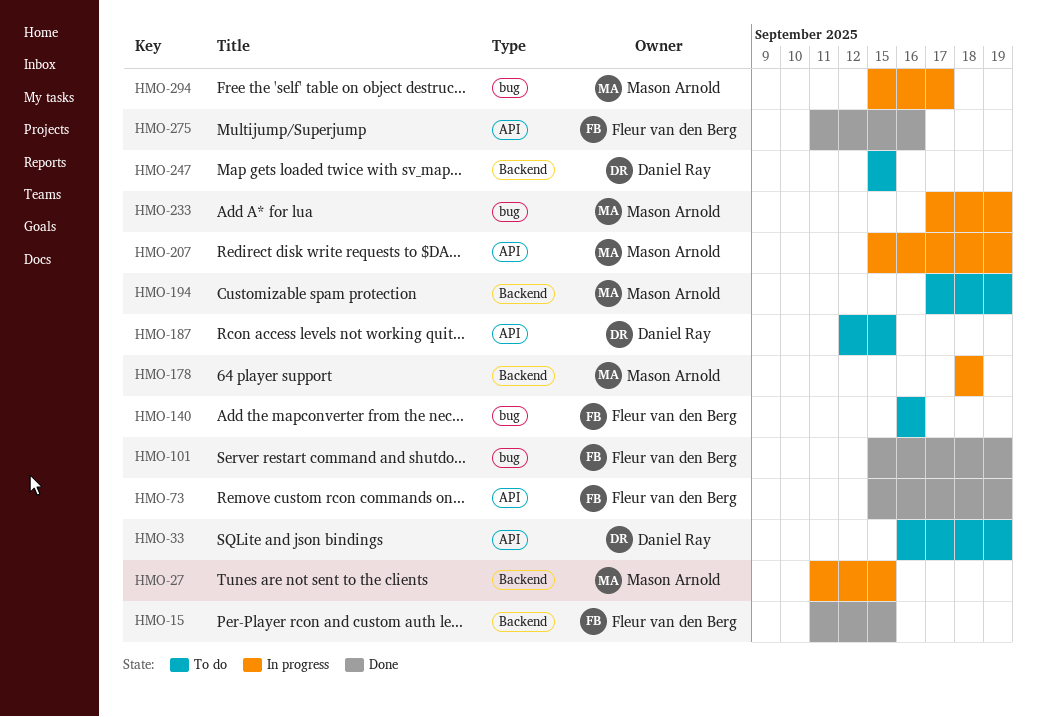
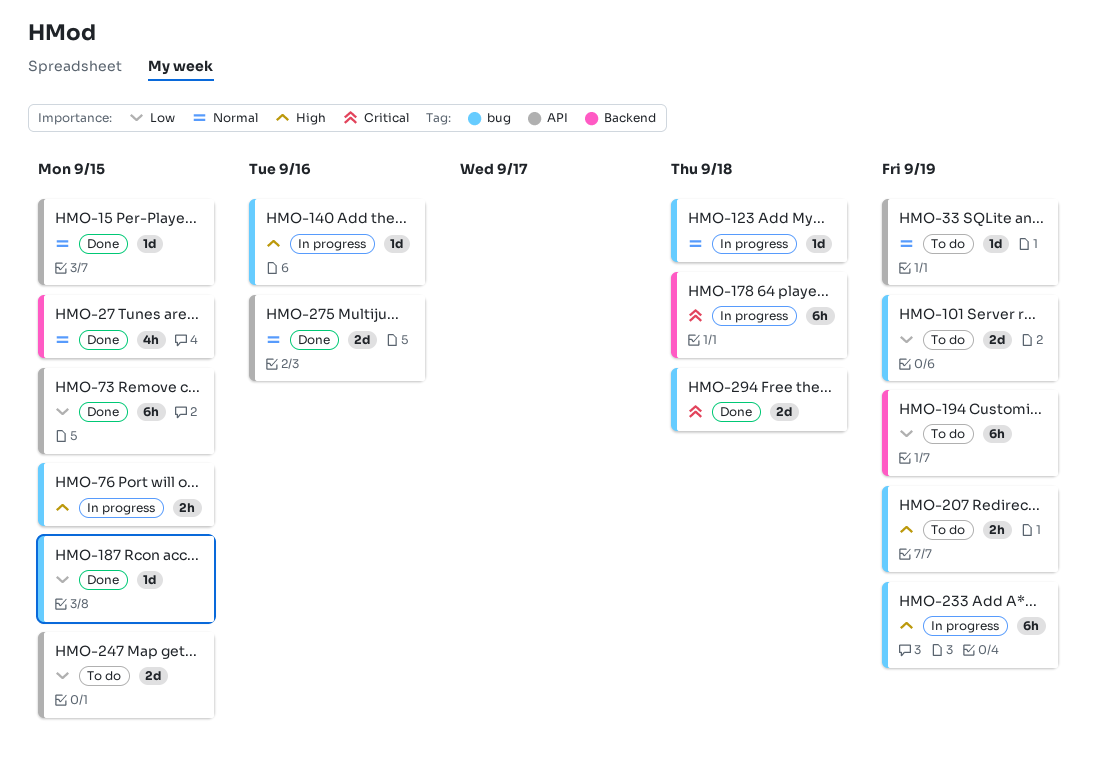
HMO-15, label: Backend -> API
HMO-27, status: In progress -> Done
HMO-73, due: Sep 19 -> Sep 15
HMO-76: none -> present
HMO-101, status: Done -> To do
HMO-123: none -> present
HMO-140, status: To do -> In progress
HMO-187, status: To do -> Done
HMO-187, label: API -> bug
HMO-207, status: In progress -> To do
HMO-207, label: API -> bug
HMO-247, label: Backend -> API
HMO-294, status: In progress -> Done
HMO-294, due: Sep 17 -> Sep 18

